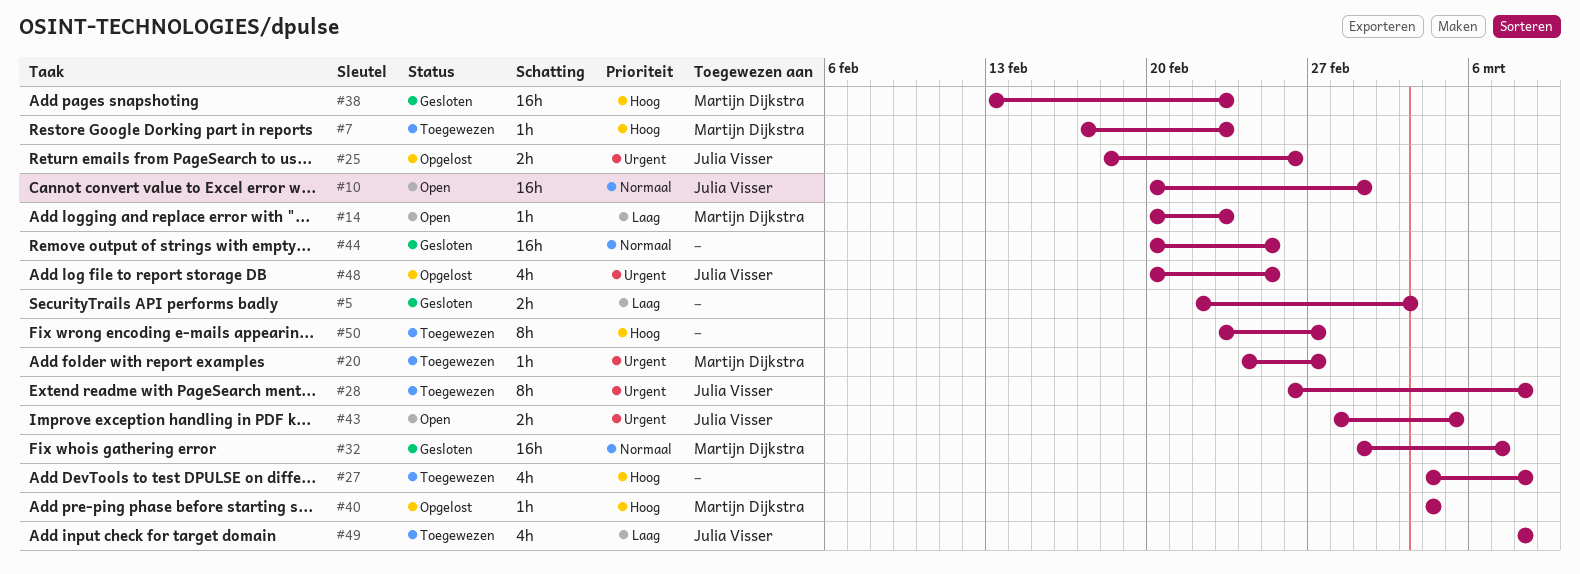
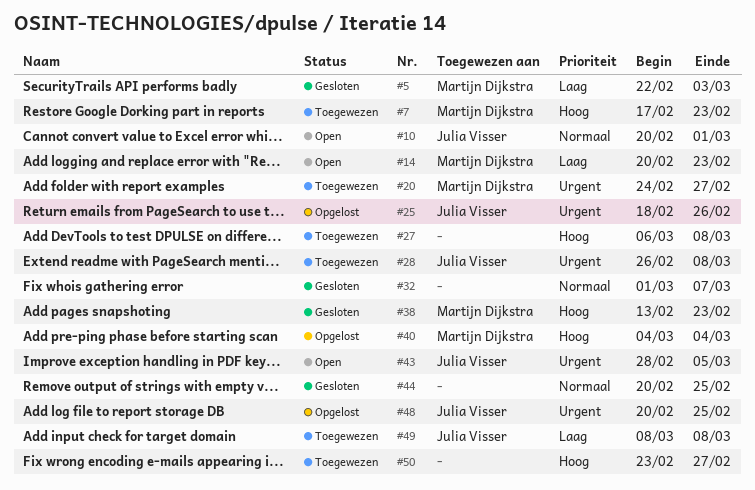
#5, owner: none -> Martijn Dijkstra
#27, start: Mar 4 -> Mar 6
#32, owner: Martijn Dijkstra -> none

